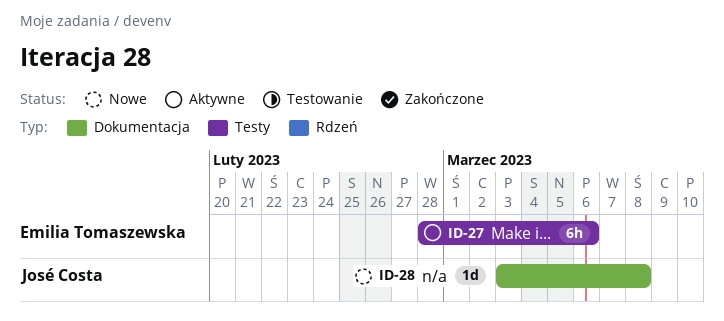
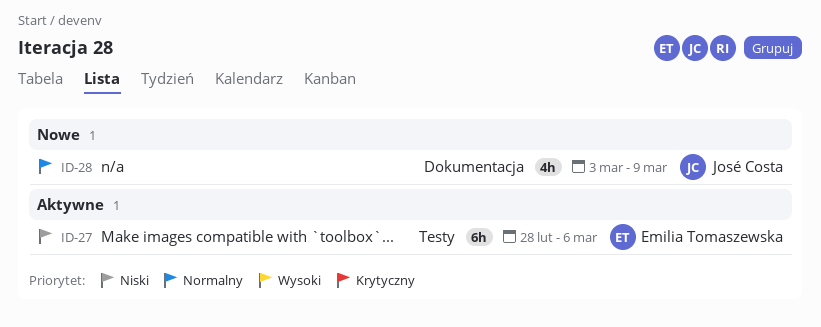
ID-28, estimate: 1d -> 4h
ID-28, due: Mar 8 -> Mar 9

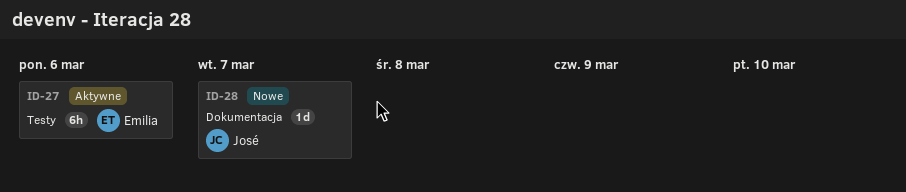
ID-28, estimate: 4h -> 1d
ID-28, due: Mar 9 -> Mar 7

